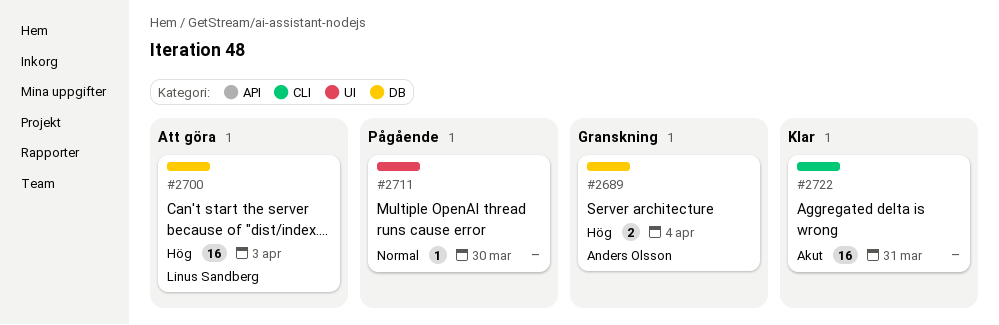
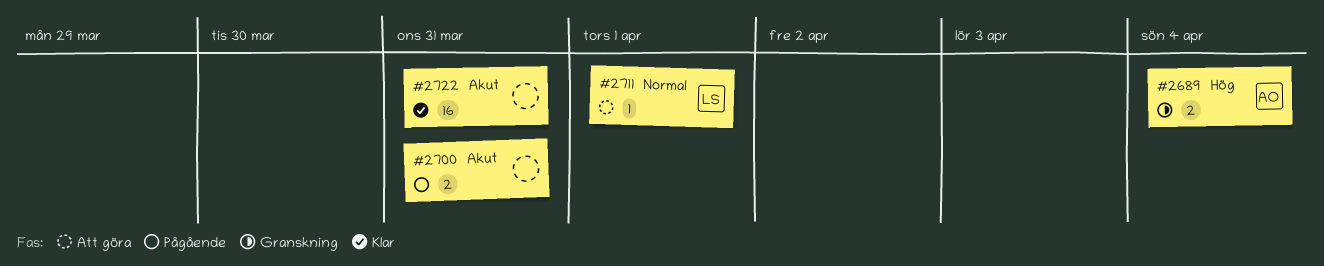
#2700, status: Att göra -> Pågående
#2700, owner: Linus Sandberg -> none
#2700, priority: Hög -> Akut
#2700, estimate: 16 -> 2
#2700, due: Apr 3 -> Mar 31
#2711, status: Pågående -> Att göra
#2711, owner: none -> Linus Sandberg
#2711, due: Mar 30 -> Apr 1

